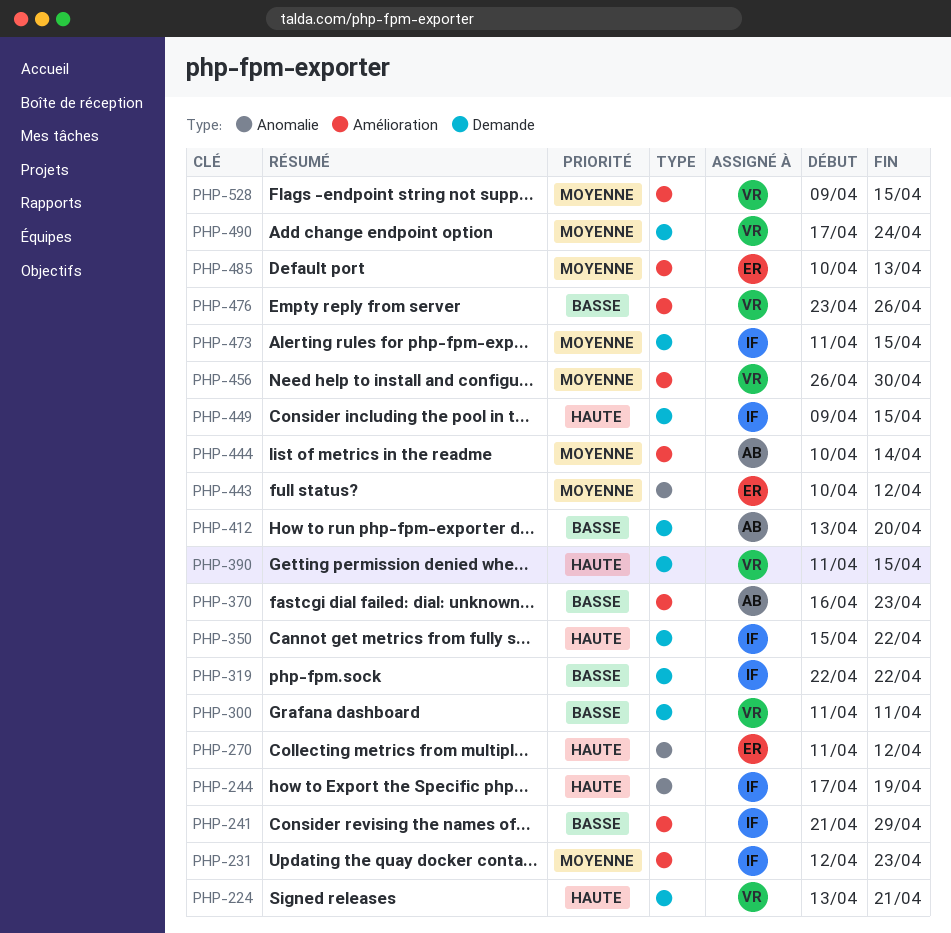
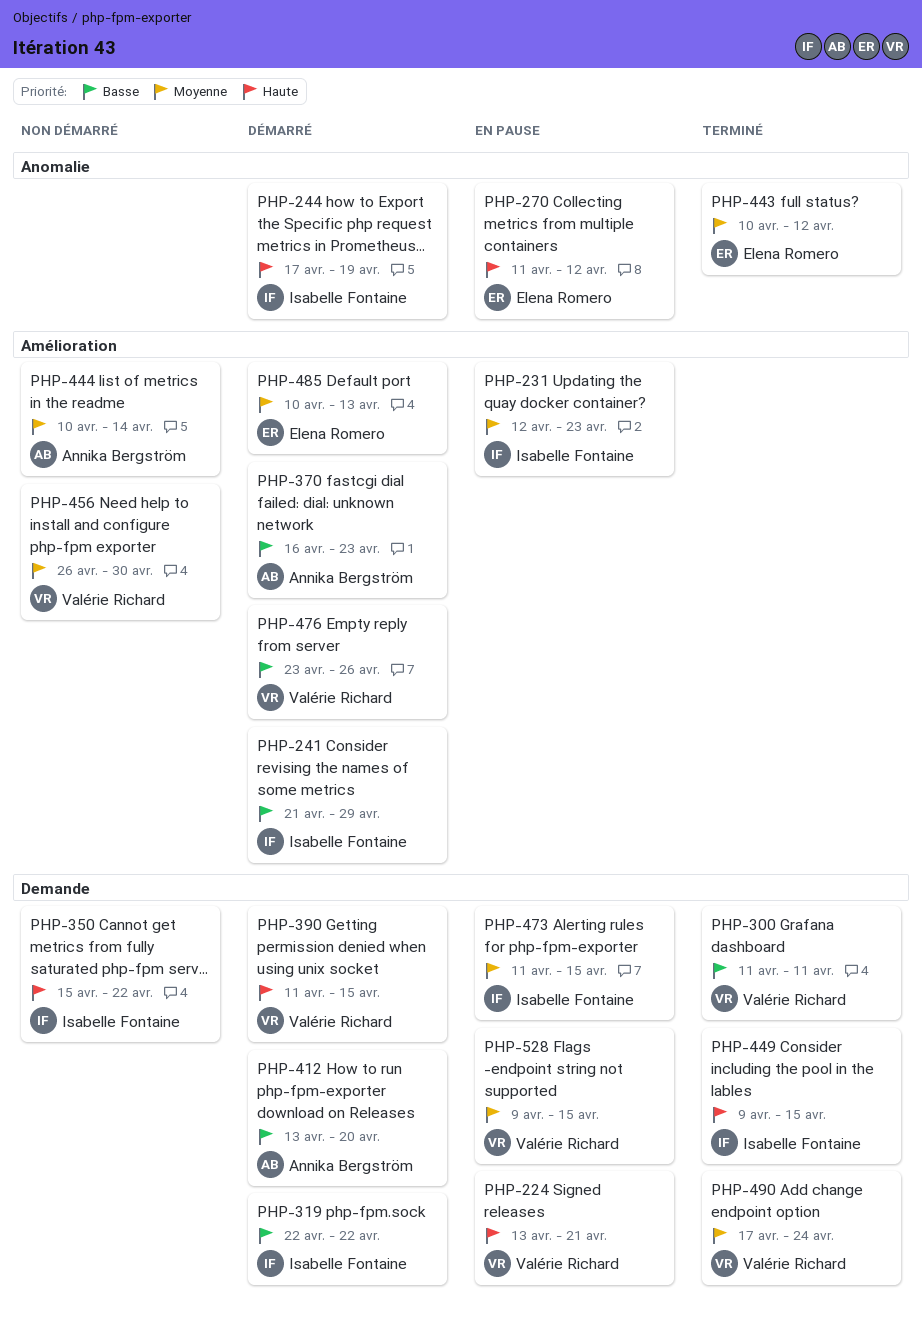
PHP-528, label: Amélioration -> Demande

